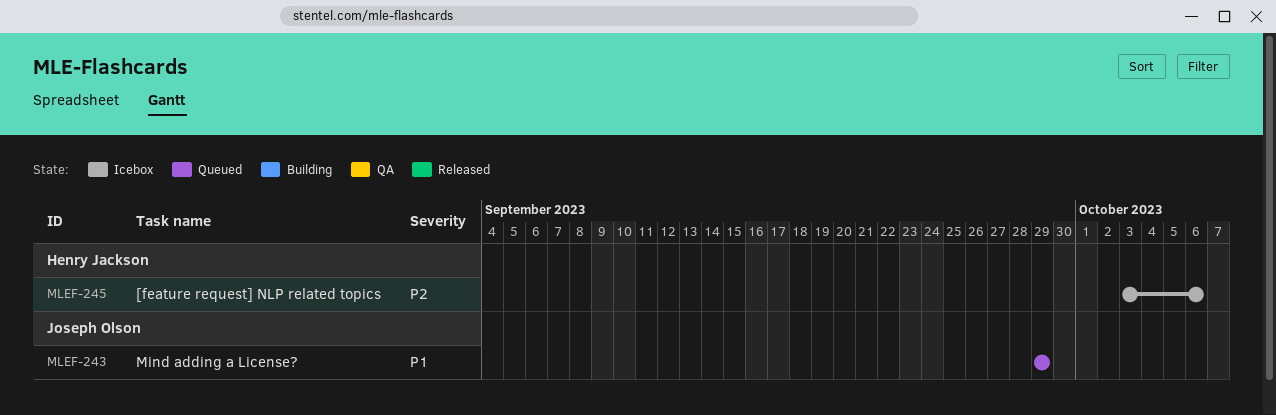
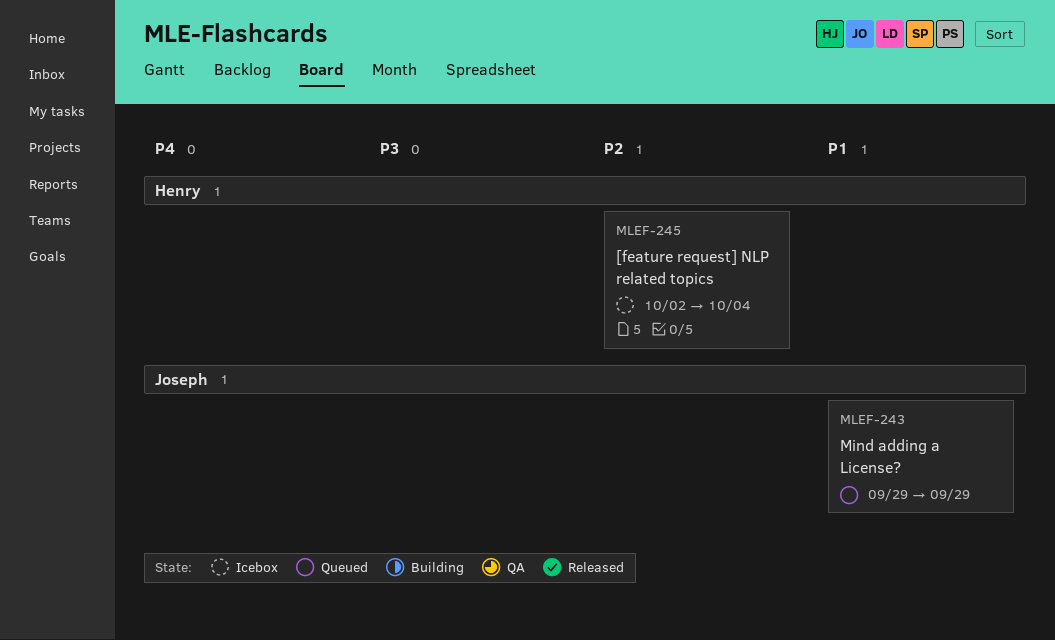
MLEF-245, start: Oct 3 -> Oct 2
MLEF-245, due: Oct 6 -> Oct 4

